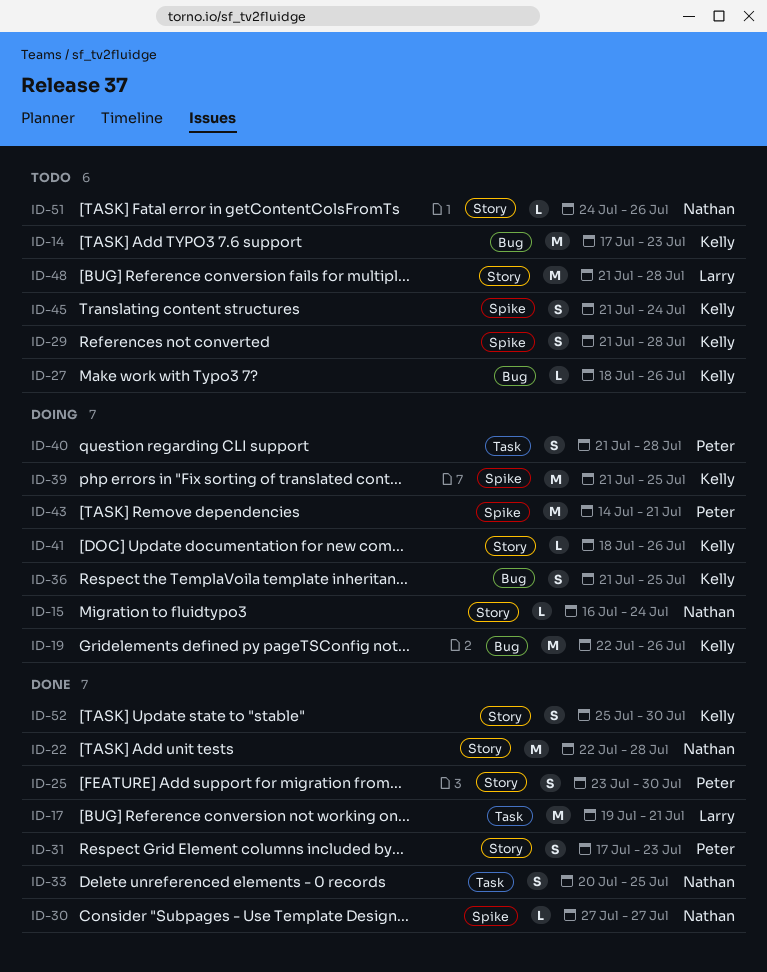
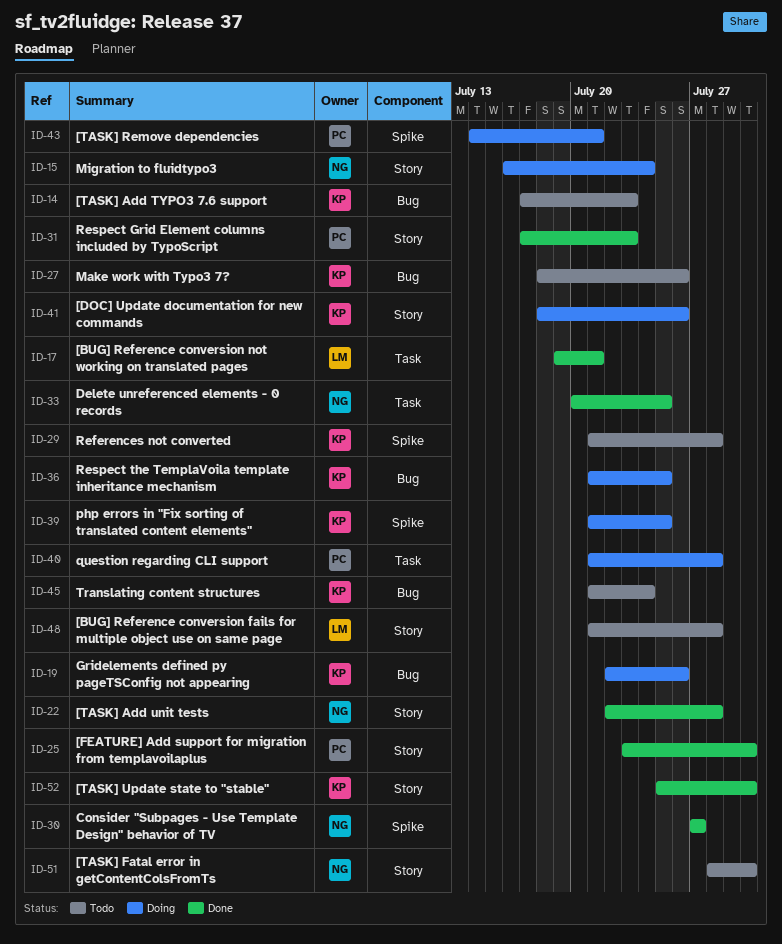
ID-45, label: Spike -> Bug
ID-51, start: Jul 24 -> Jul 28
ID-51, due: Jul 26 -> Jul 30

